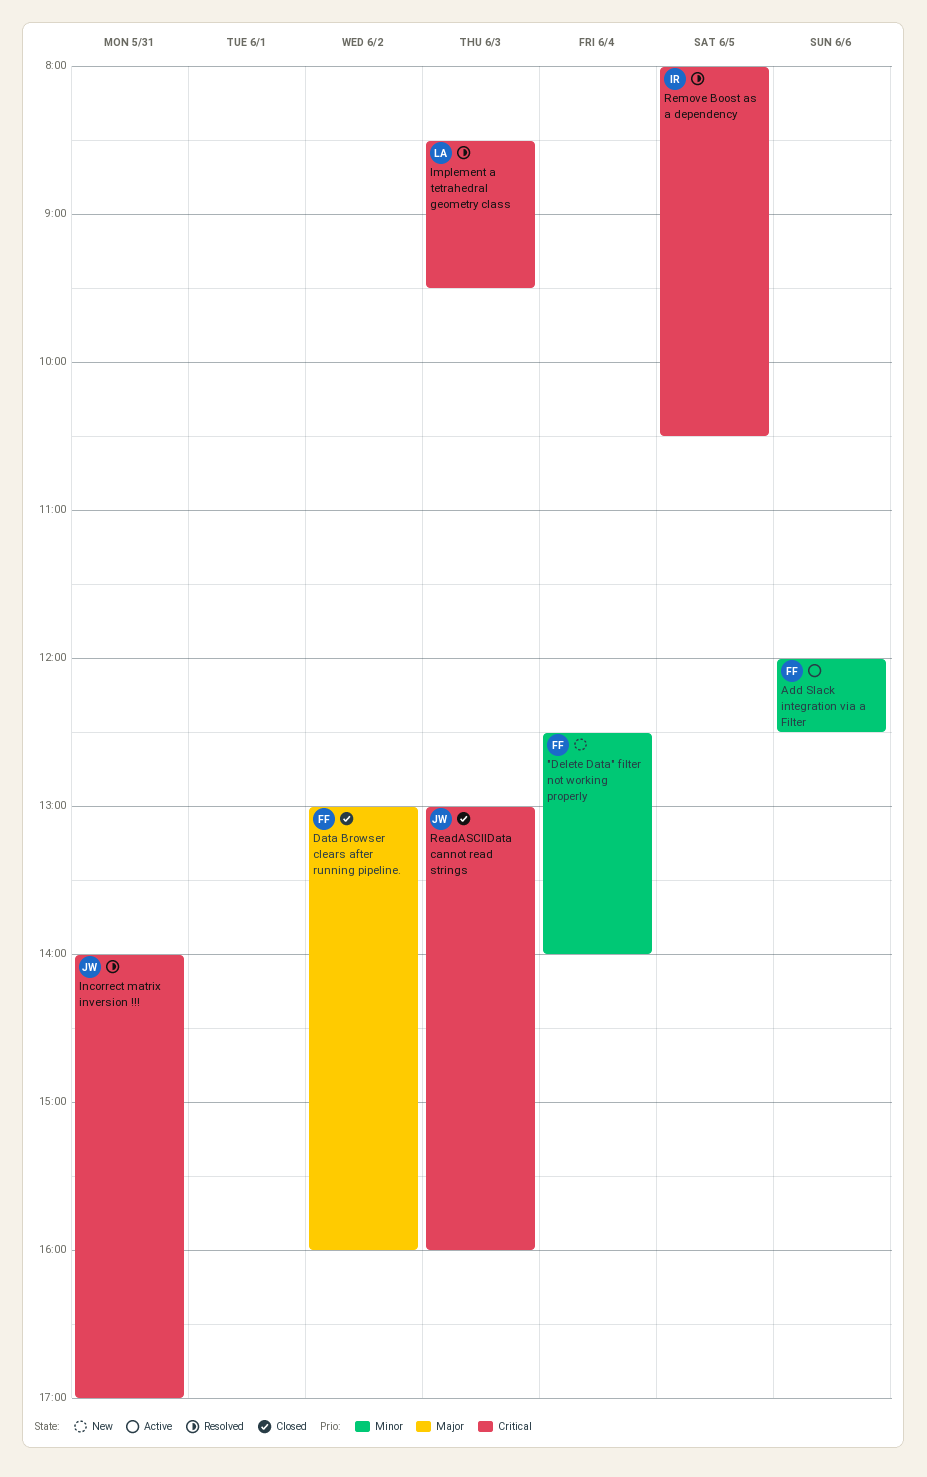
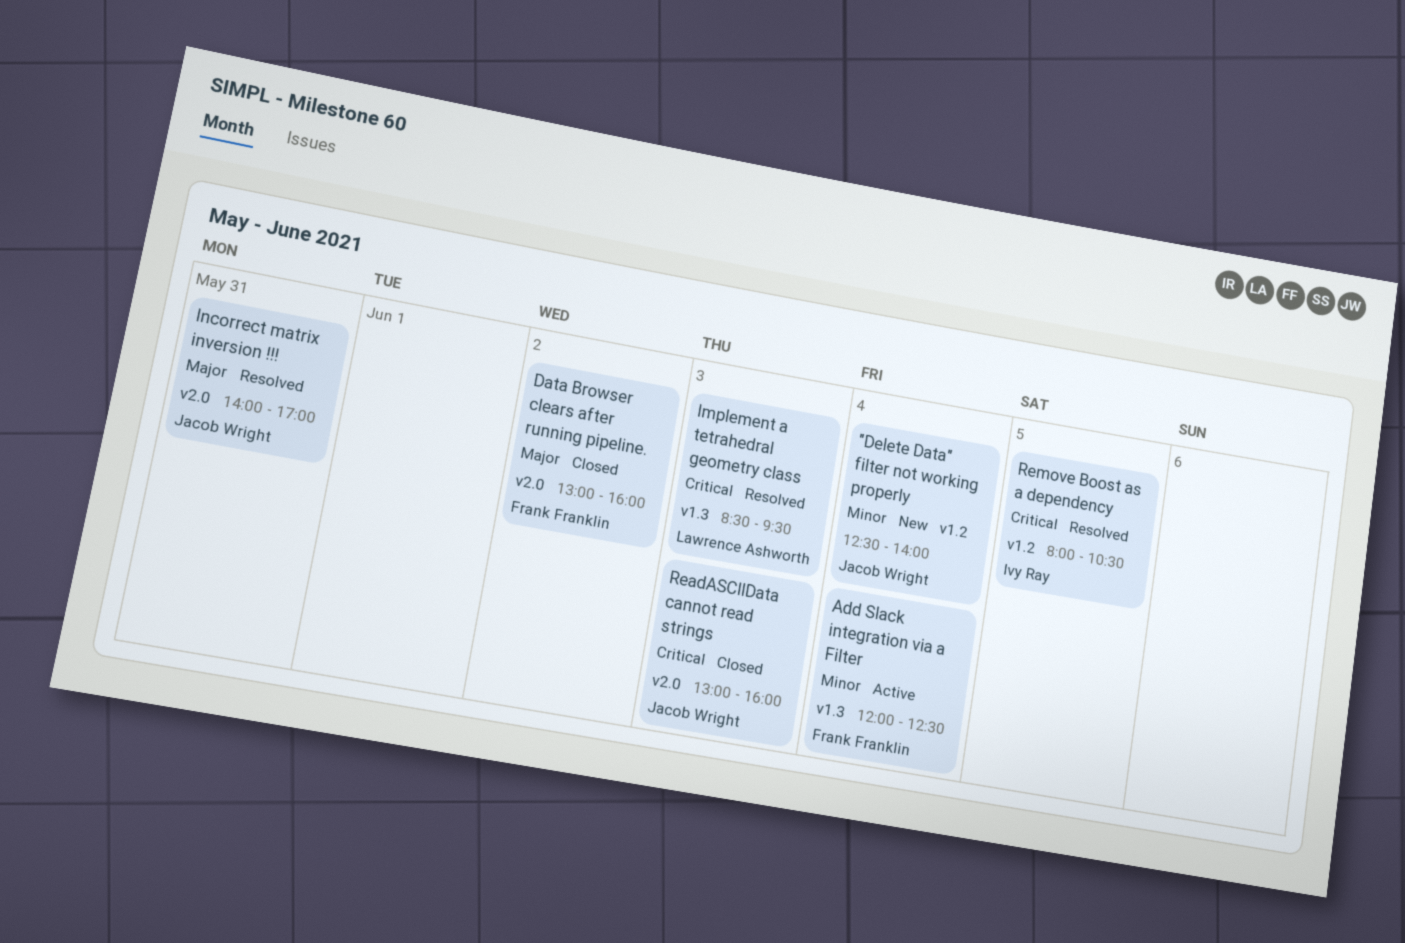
"Delete Data" filter not working properly, owner: Frank Franklin -> Jacob Wright
Add Slack integration via a Filter, day: Jun 6 -> Jun 4
Incorrect matrix inversion !!!, priority: Critical -> Major

